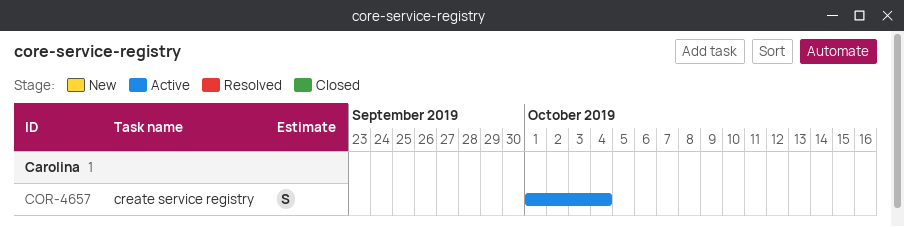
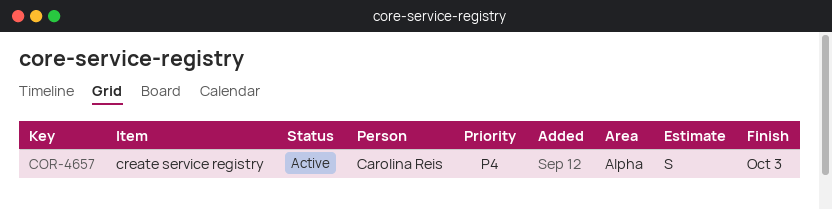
COR-4657, due: Oct 4 -> Oct 3

